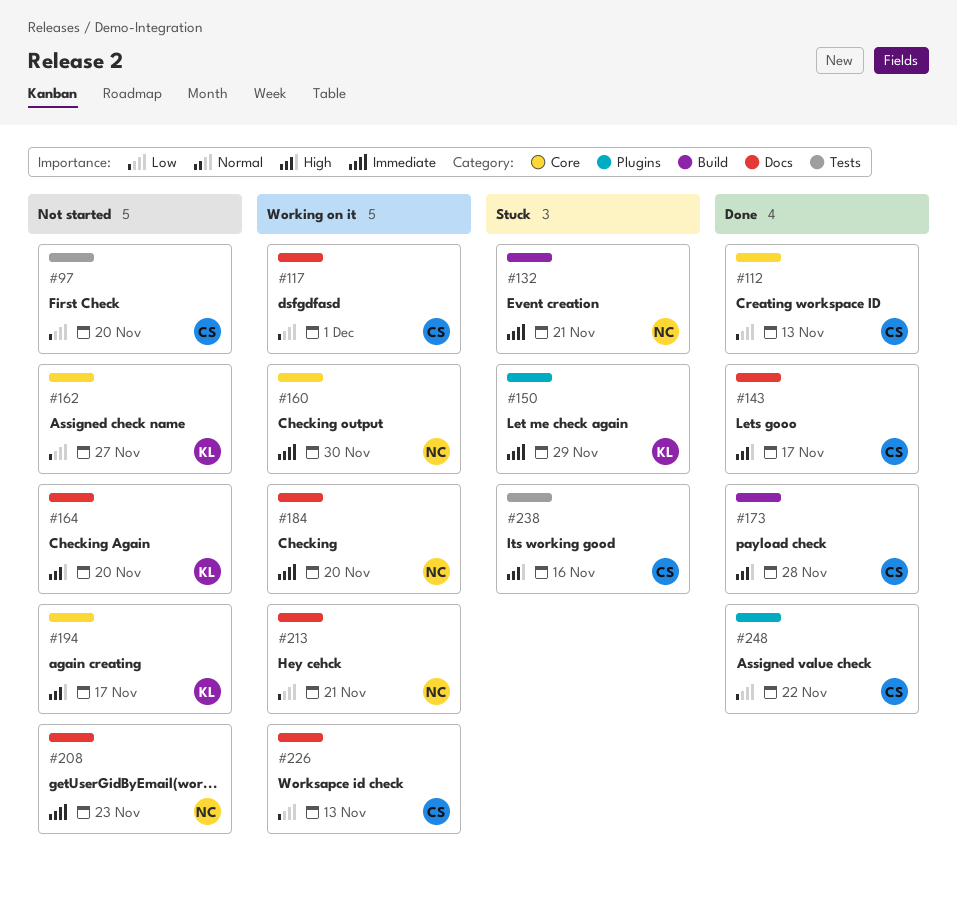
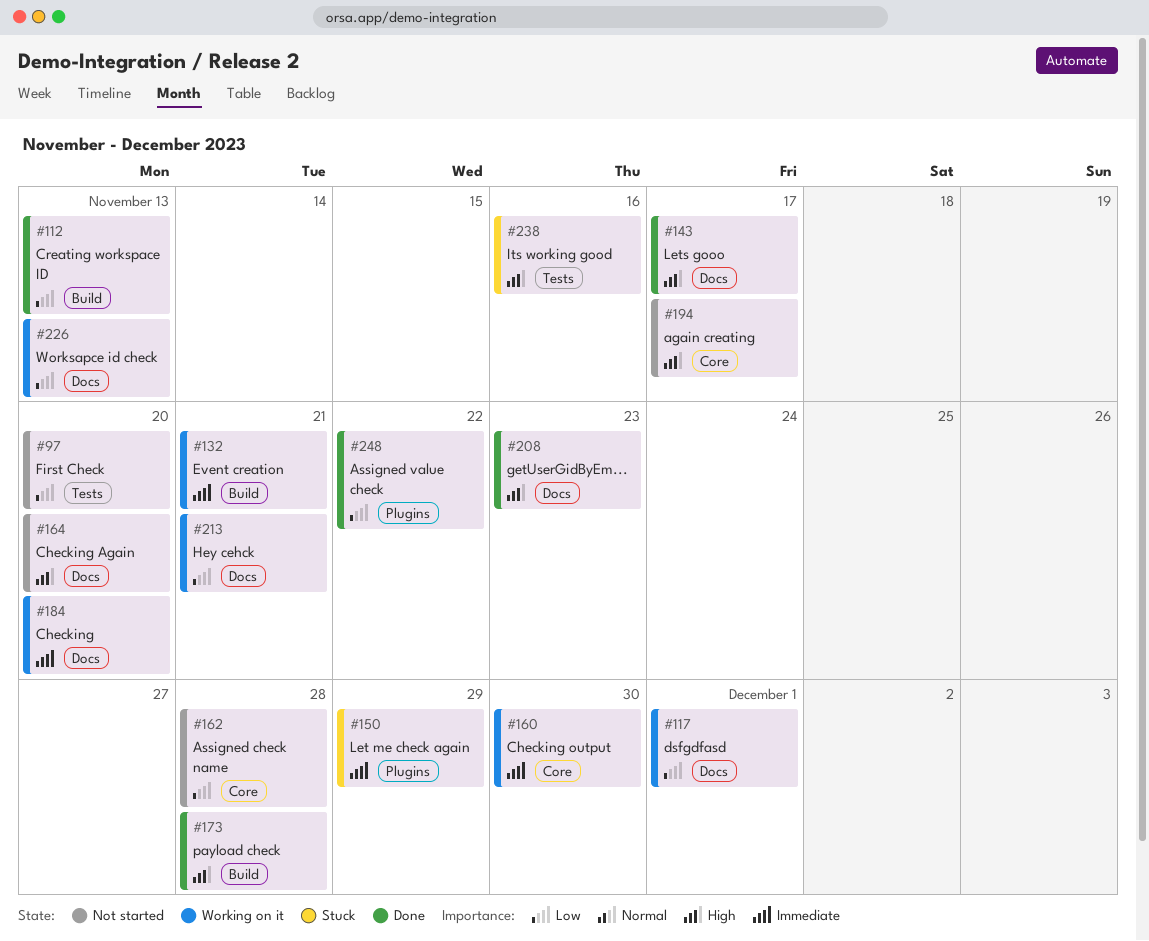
#112, label: Core -> Build
#132, status: Stuck -> Working on it
#162, due: Nov 27 -> Nov 28
#208, status: Not started -> Done
#208, priority: Immediate -> High

